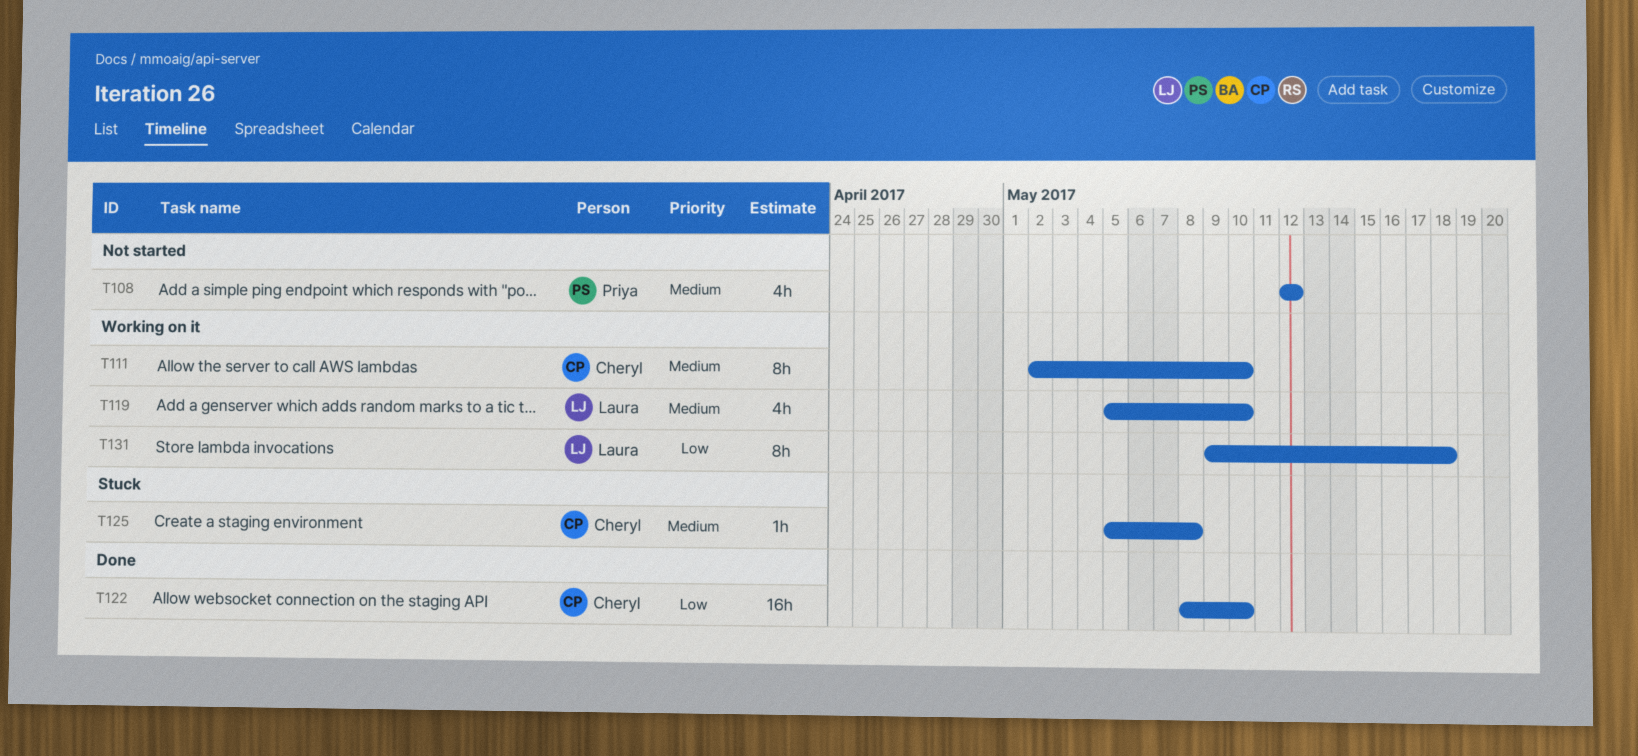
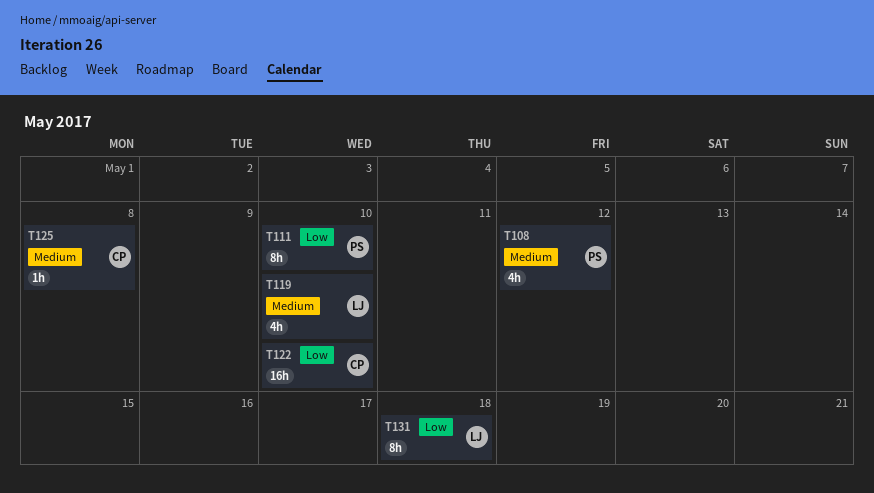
T111, owner: Cheryl -> Priya
T111, priority: Medium -> Low

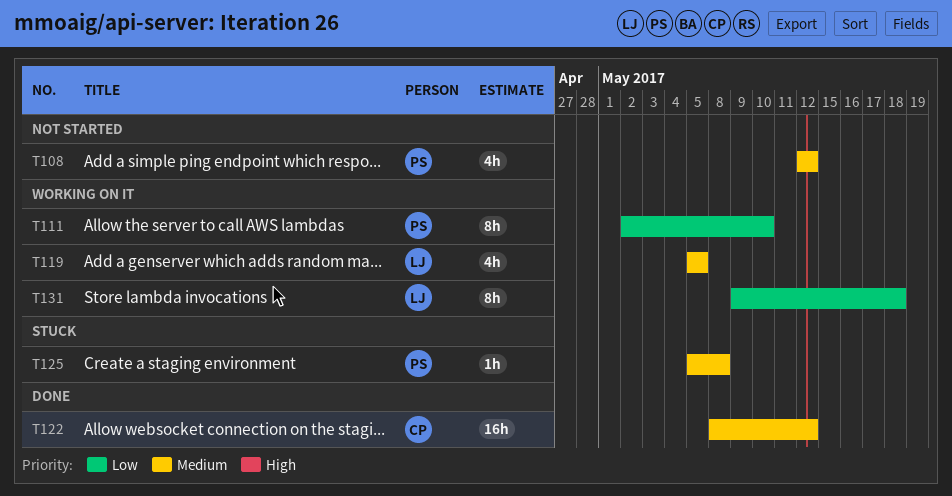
T119, due: May 10 -> May 5
T122, priority: Low -> Medium
T122, due: May 10 -> May 12
T125, owner: CP -> PS

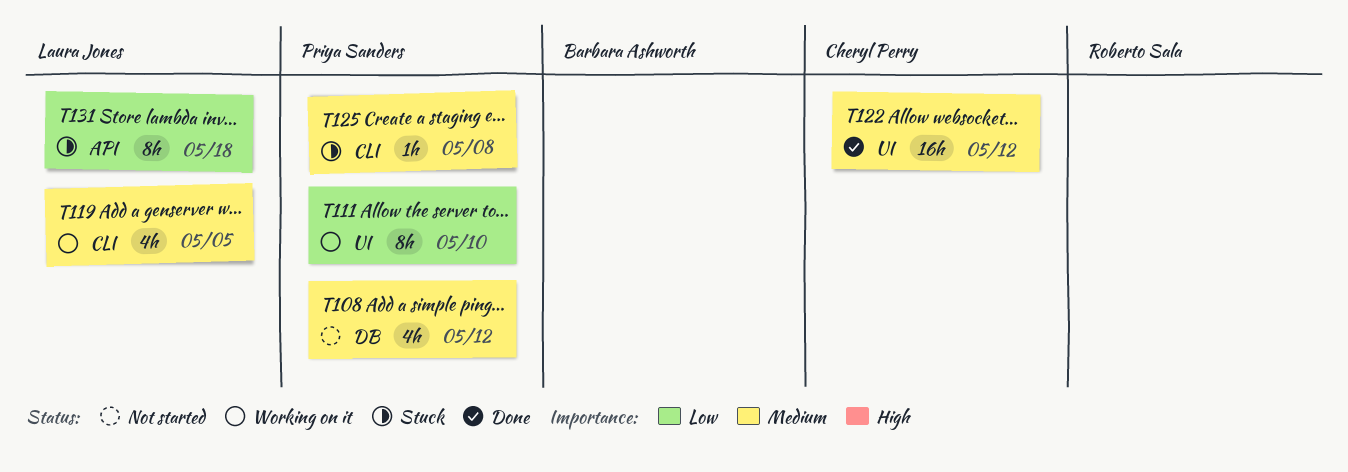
T131, status: Working on it -> Stuck

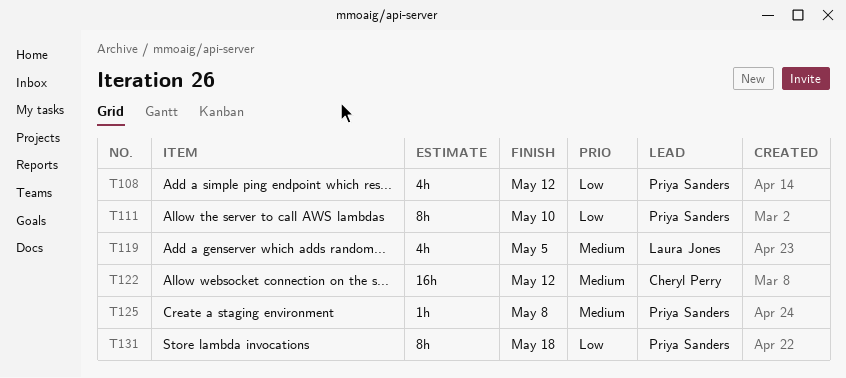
T108, priority: Medium -> Low
T131, owner: Laura Jones -> Priya Sanders

